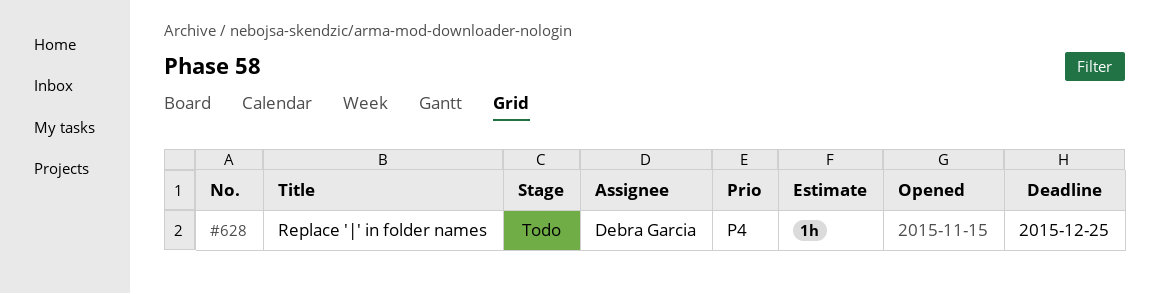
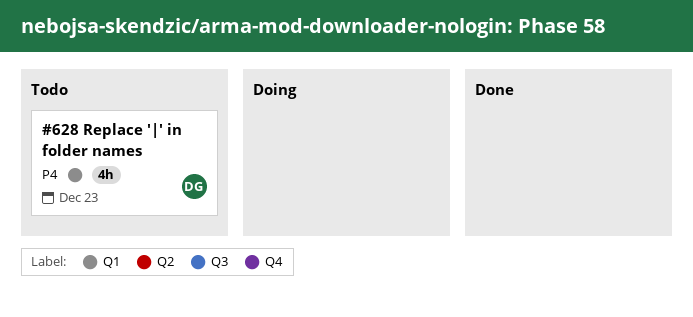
#628, estimate: 1h -> 4h
#628, due: Dec 25 -> Dec 23

